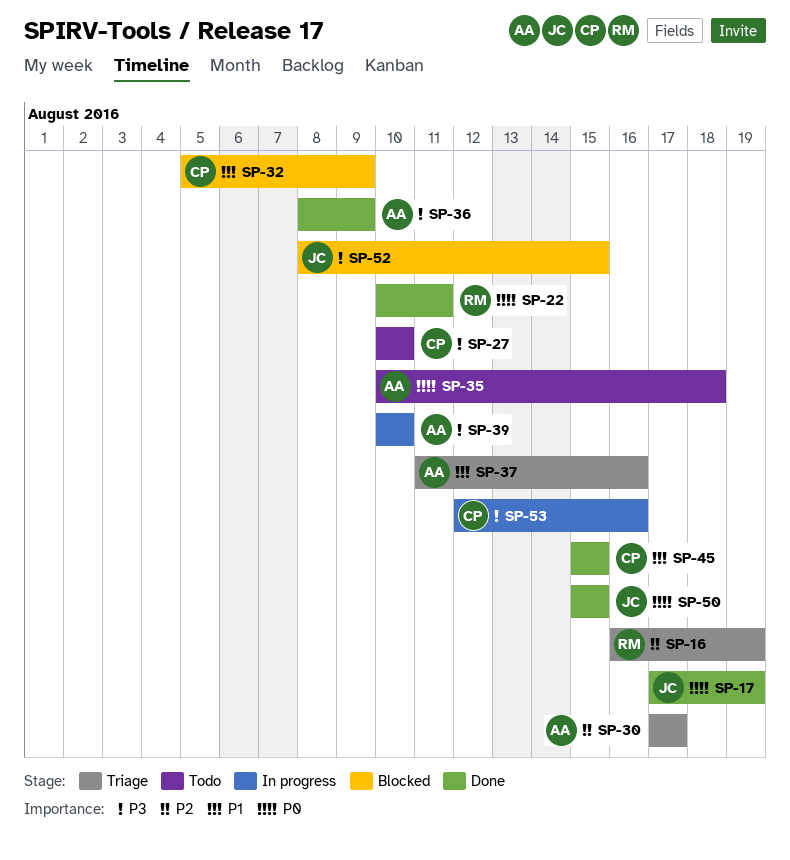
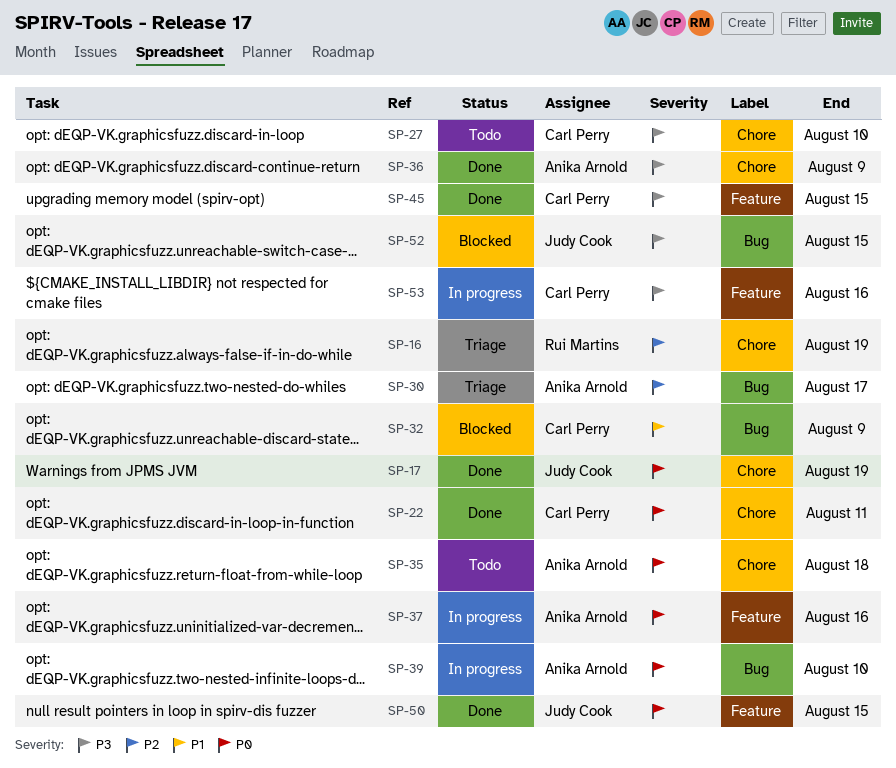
SP-22, owner: Rui Martins -> Carl Perry
SP-37, status: Triage -> In progress
SP-37, priority: P1 -> P0
SP-39, priority: P3 -> P0
SP-45, priority: P1 -> P3

